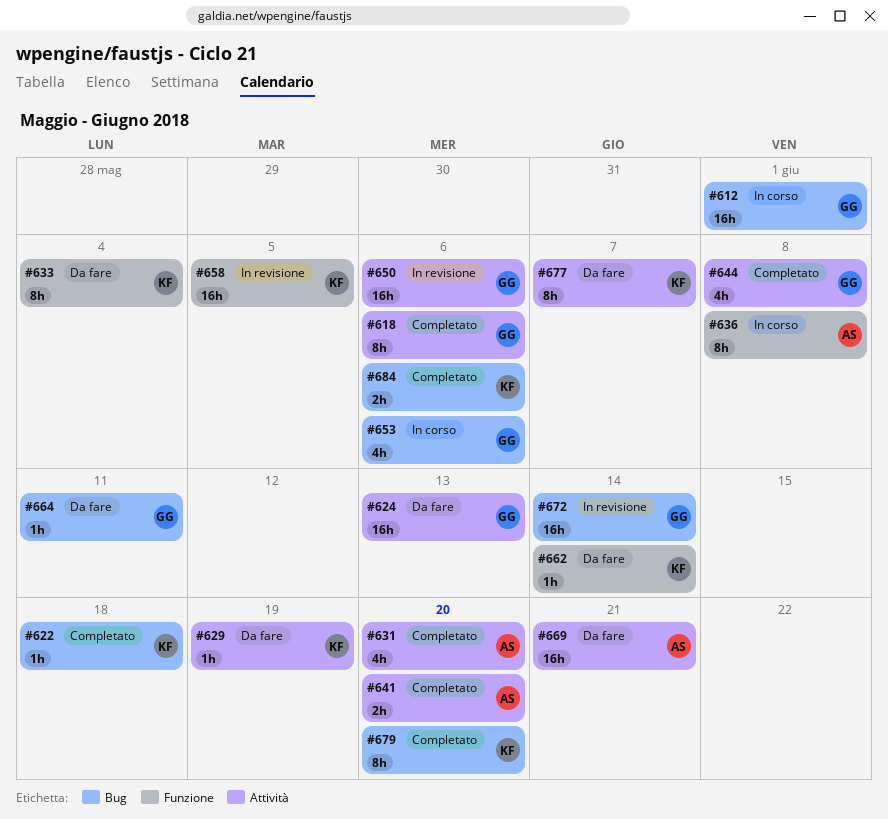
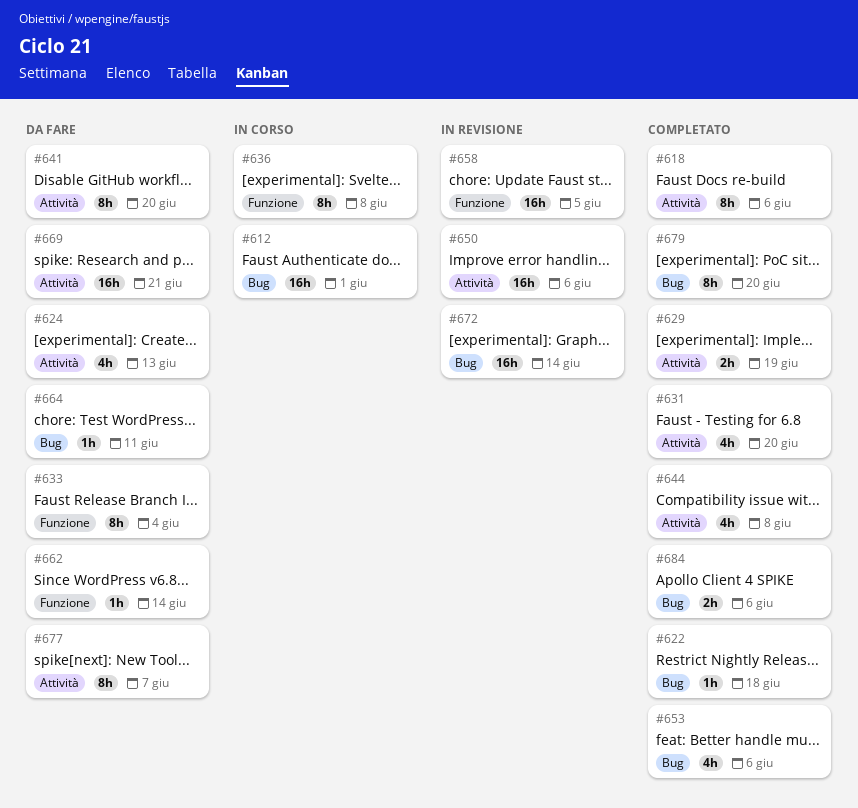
#624, estimate: 16h -> 4h
#629, status: Da fare -> Completato
#629, estimate: 1h -> 2h
#641, status: Completato -> Da fare
#641, estimate: 2h -> 8h
#653, status: In corso -> Completato

